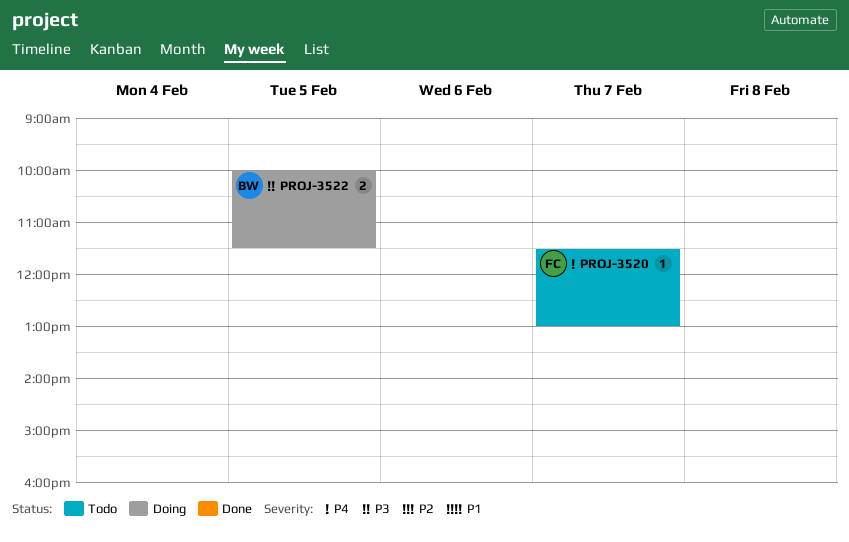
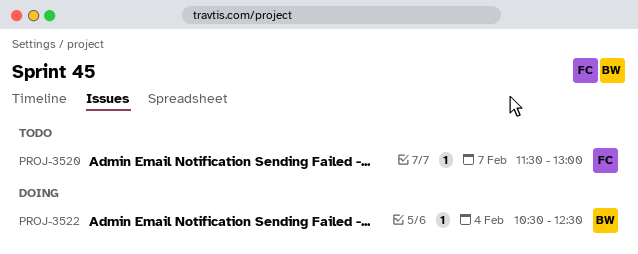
PROJ-3522, estimate: 2 -> 1
PROJ-3522, day: Feb 5 -> Feb 4
PROJ-3522, begins: 10:00 -> 10:30
PROJ-3522, ends: 11:30 -> 12:30

